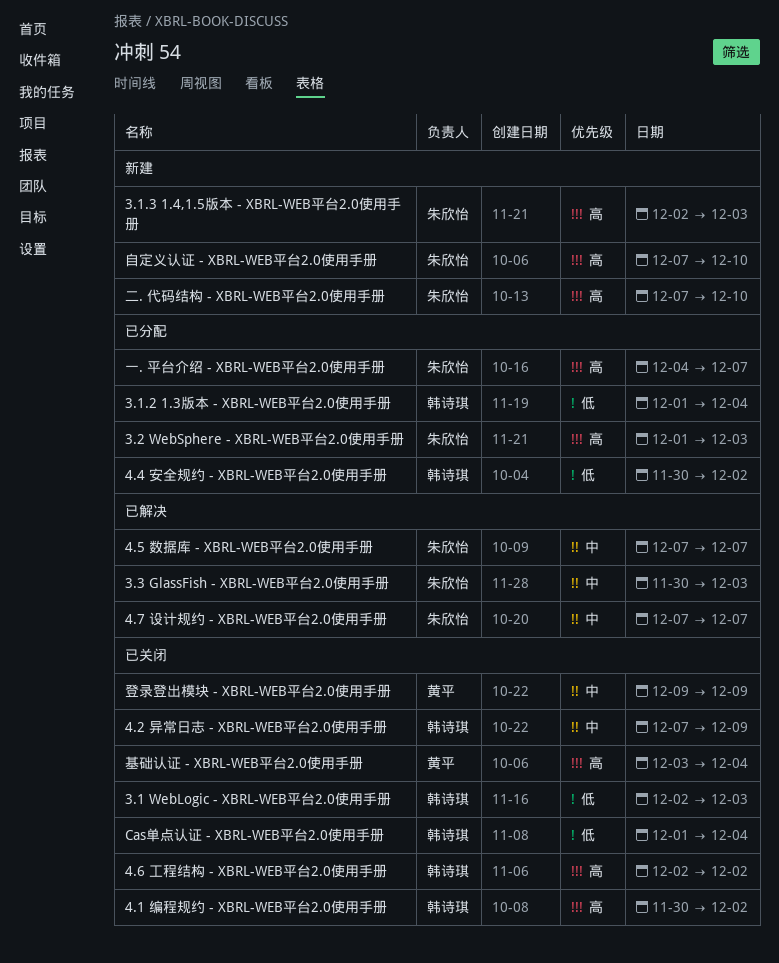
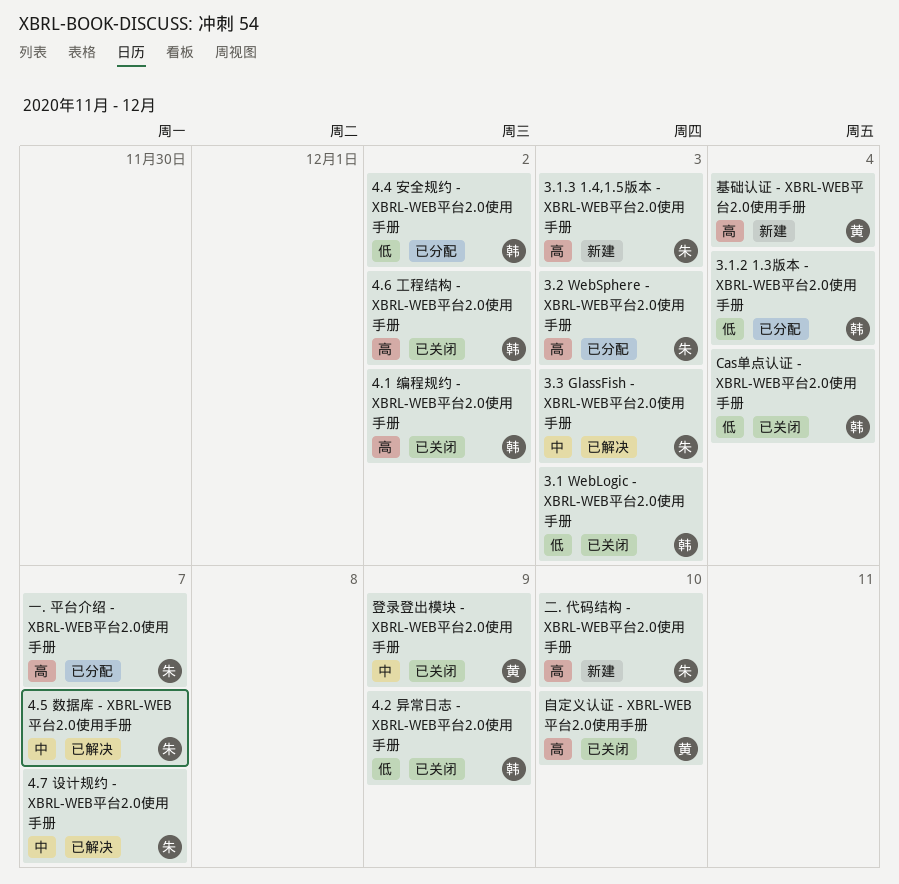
4.2 异常日志 - XBRL-WEB平台2.0使用手册, priority: 中 -> 低
基础认证 - XBRL-WEB平台2.0使用手册, status: 已关闭 -> 新建
自定义认证 - XBRL-WEB平台2.0使用手册, status: 新建 -> 已关闭
自定义认证 - XBRL-WEB平台2.0使用手册, owner: 朱欣怡 -> 黄平

